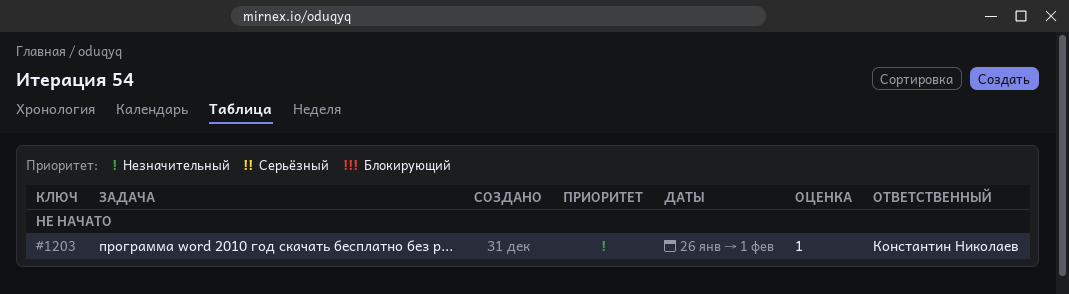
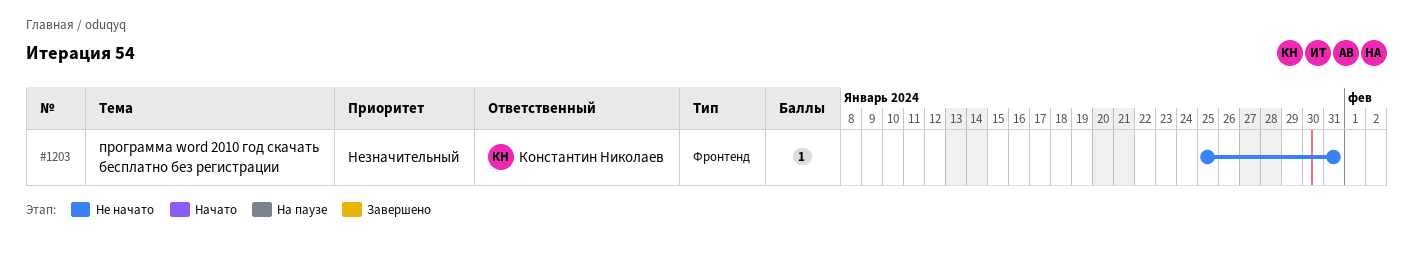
#1203, start: Jan 26 -> Jan 25
#1203, due: Feb 1 -> Jan 31

